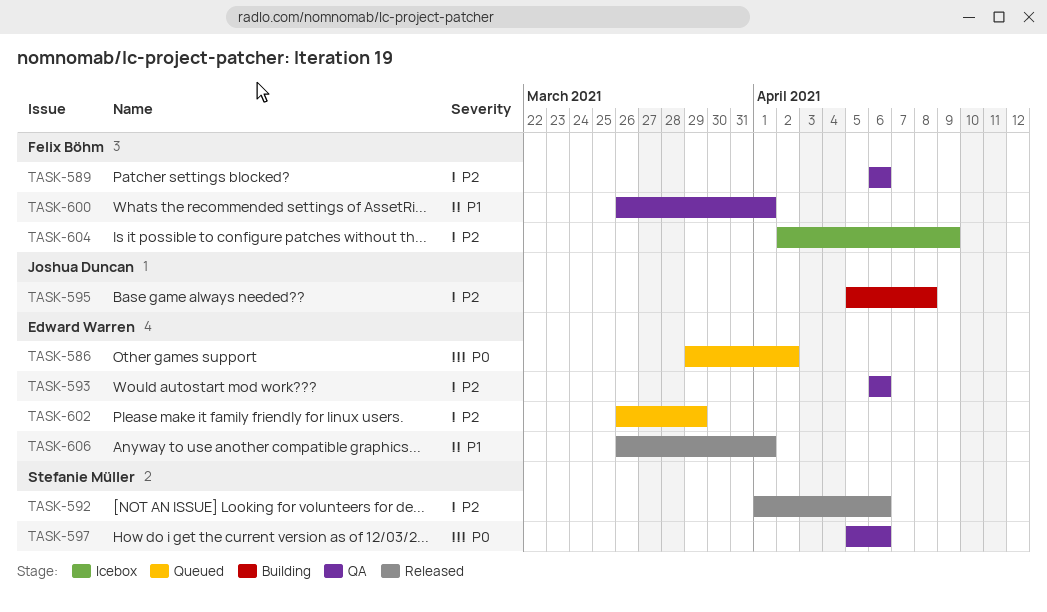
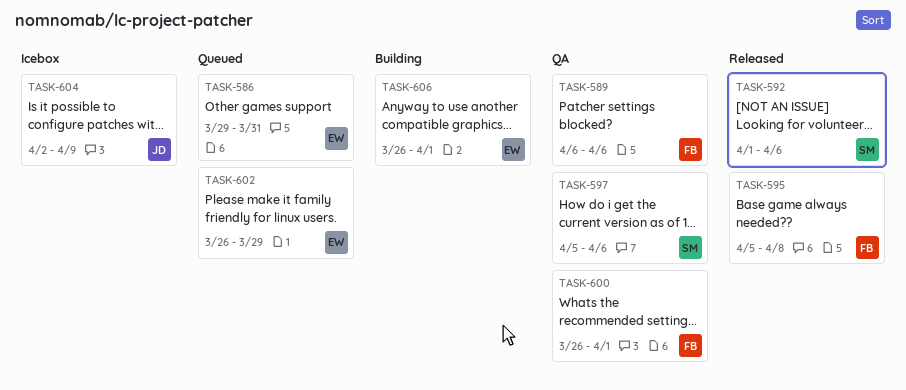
TASK-586, due: Apr 2 -> Mar 31
TASK-593: present -> none
TASK-595, status: Building -> Released
TASK-595, owner: Joshua Duncan -> Felix Böhm
TASK-604, owner: Felix Böhm -> Joshua Duncan
TASK-606, status: Released -> Building

